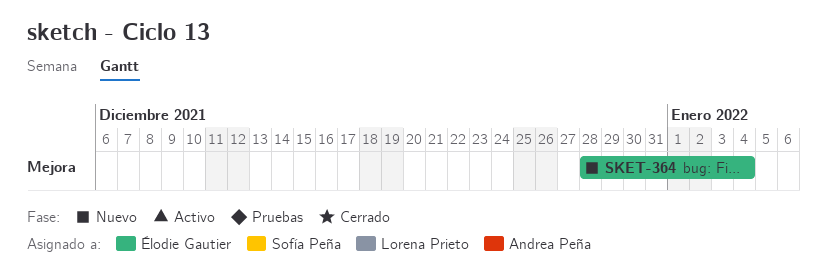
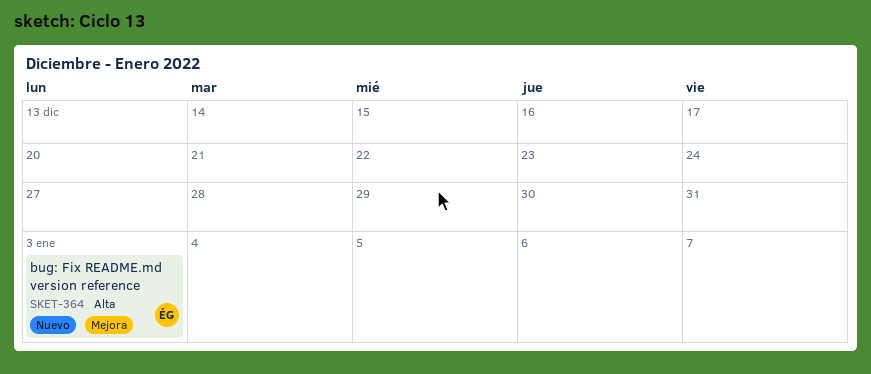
SKET-364, due: Jan 4 -> Jan 3

